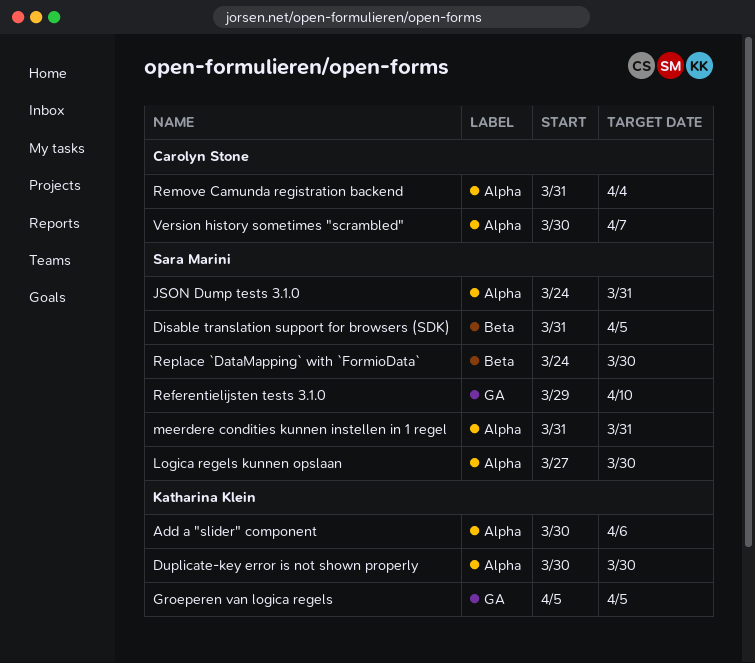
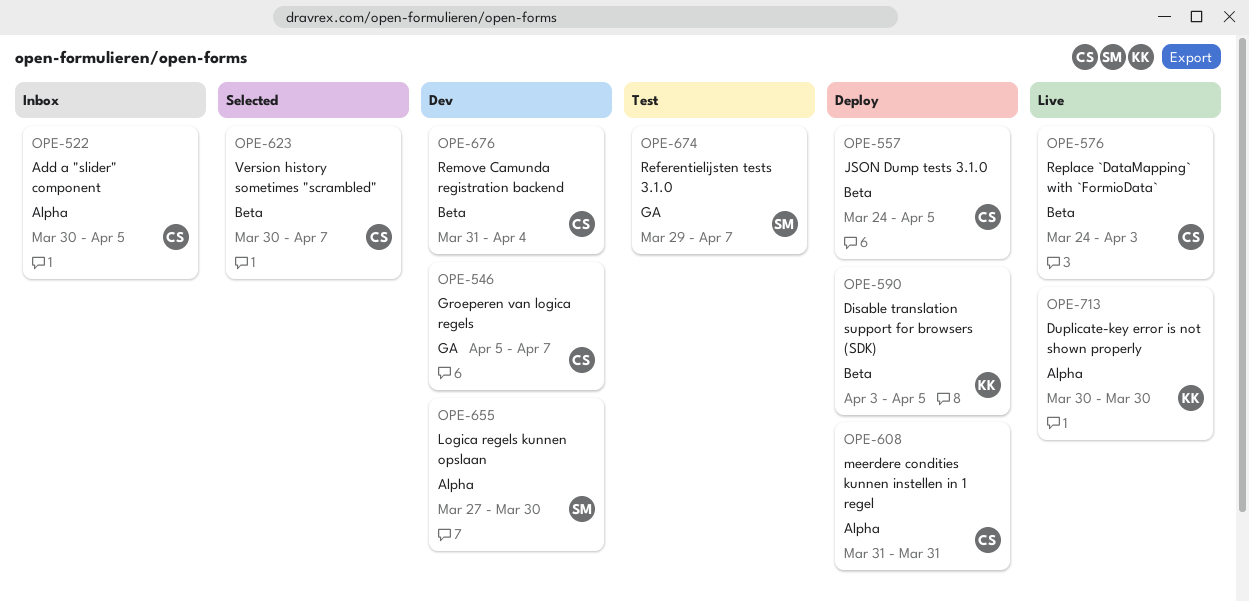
Add a "slider" component, owner: Katharina Klein -> Carolyn Stone
Add a "slider" component, due: Apr 6 -> Apr 5
Disable translation support for browsers (SDK), owner: Sara Marini -> Katharina Klein
Disable translation support for browsers (SDK), start: Mar 31 -> Apr 3
Groeperen van logica regels, owner: Katharina Klein -> Carolyn Stone
Groeperen van logica regels, due: Apr 5 -> Apr 7
JSON Dump tests 3.1.0, owner: Sara Marini -> Carolyn Stone
JSON Dump tests 3.1.0, label: Alpha -> Beta
JSON Dump tests 3.1.0, due: Mar 31 -> Apr 5
meerdere condities kunnen instellen in 1 regel, owner: Sara Marini -> Carolyn Stone
Referentielijsten tests 3.1.0, due: Apr 10 -> Apr 7
Remove Camunda registration backend, label: Alpha -> Beta
Replace `DataMapping` with `FormioData`, owner: Sara Marini -> Carolyn Stone
Replace `DataMapping` with `FormioData`, due: Mar 30 -> Apr 3
Version history sometimes "scrambled", label: Alpha -> Beta

